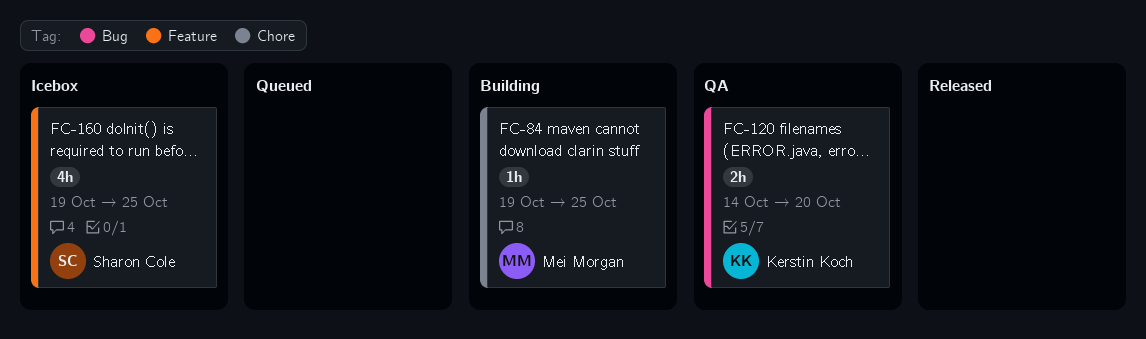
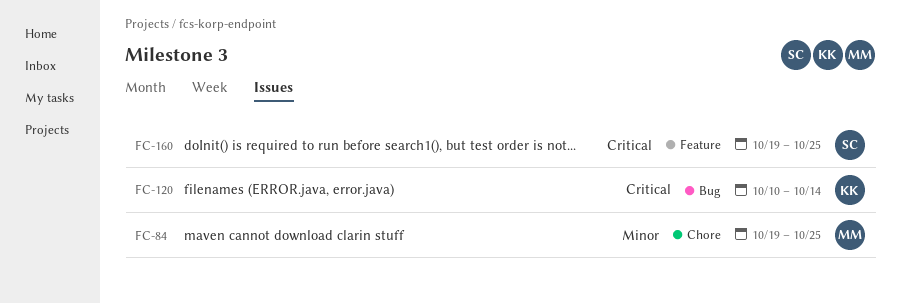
FC-120, start: Oct 14 -> Oct 10
FC-120, due: Oct 20 -> Oct 14

